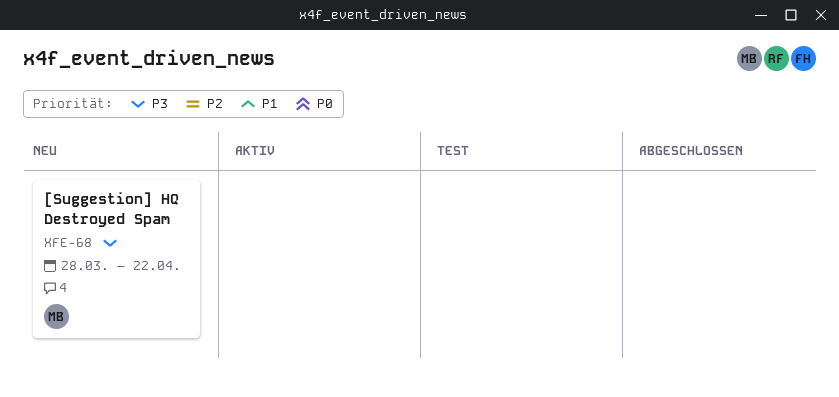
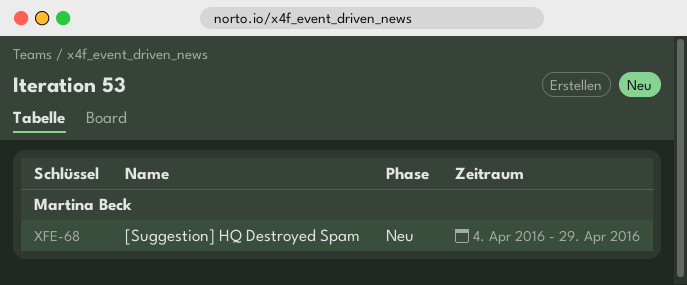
XFE-68, start: Mar 28 -> Apr 4
XFE-68, due: Apr 22 -> Apr 29

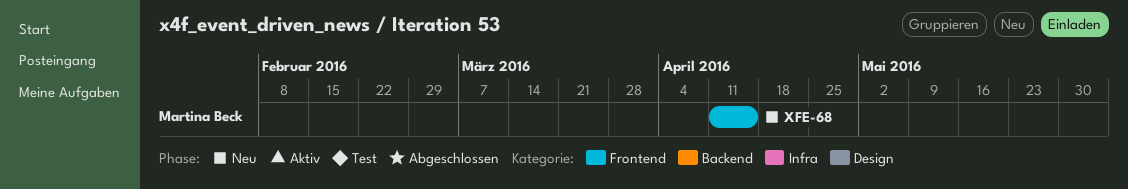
XFE-68, start: Apr 4 -> Apr 11
XFE-68, due: Apr 29 -> Apr 15

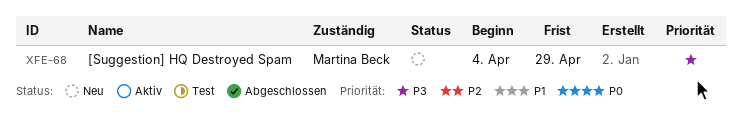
XFE-68, start: Apr 11 -> Apr 4
XFE-68, due: Apr 15 -> Apr 29

